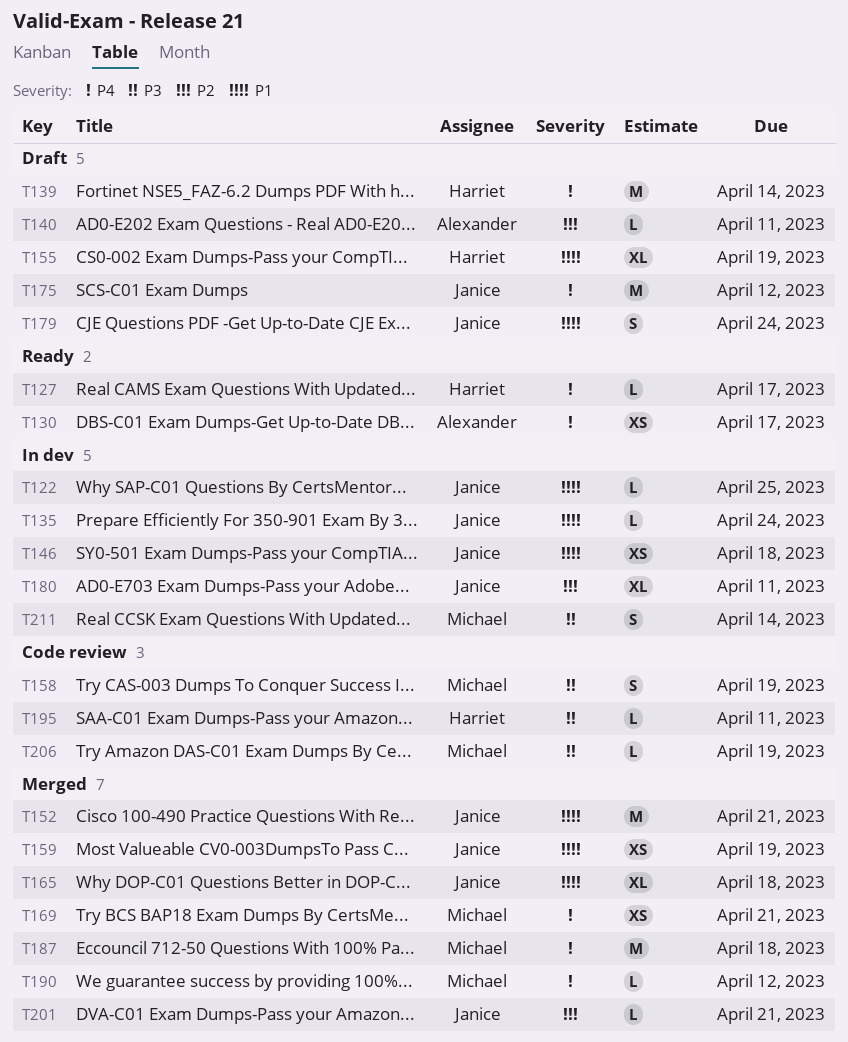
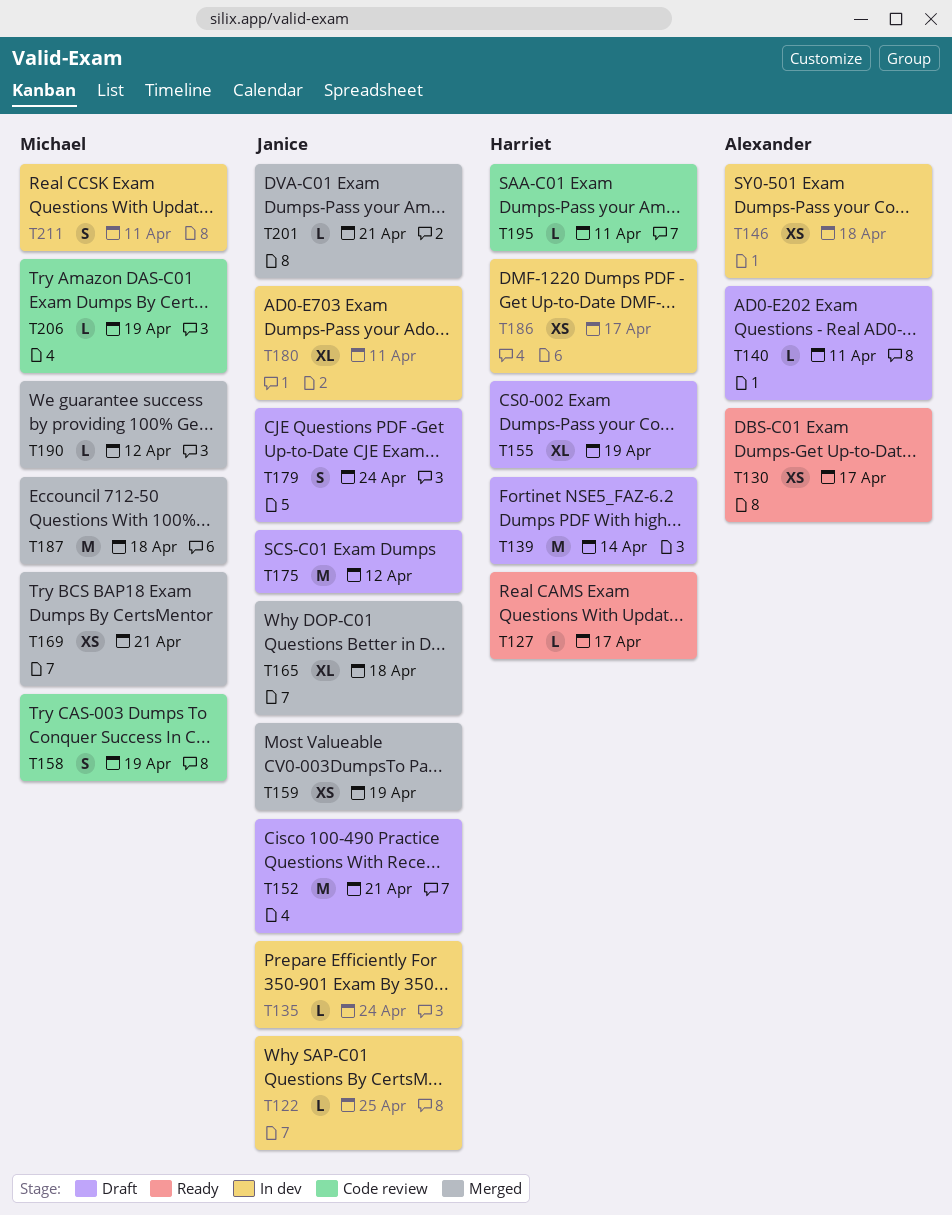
T146, owner: Janice -> Alexander
T152, status: Merged -> Draft
T186: none -> present
T211, due: Apr 14 -> Apr 11

